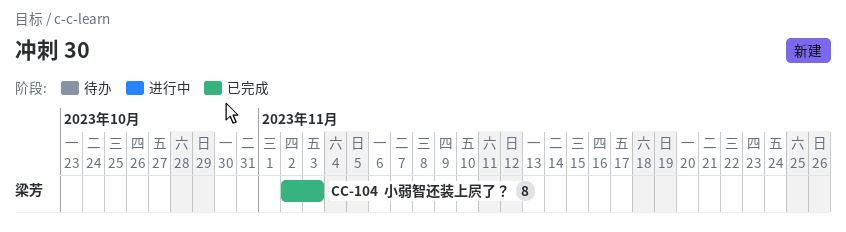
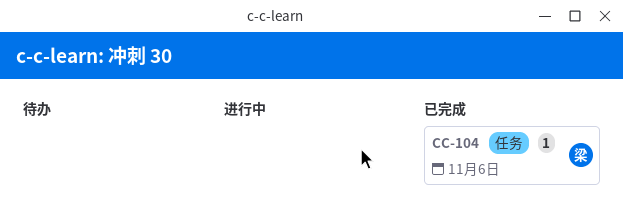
CC-104, estimate: 8 -> 1
CC-104, due: Nov 3 -> Nov 6

